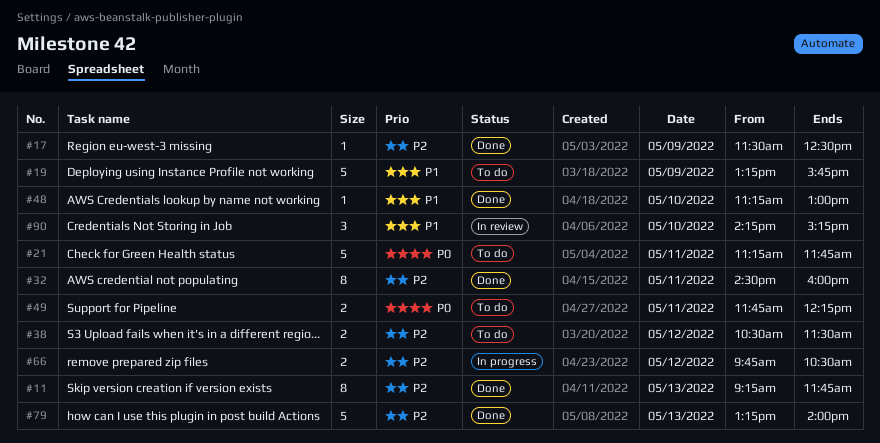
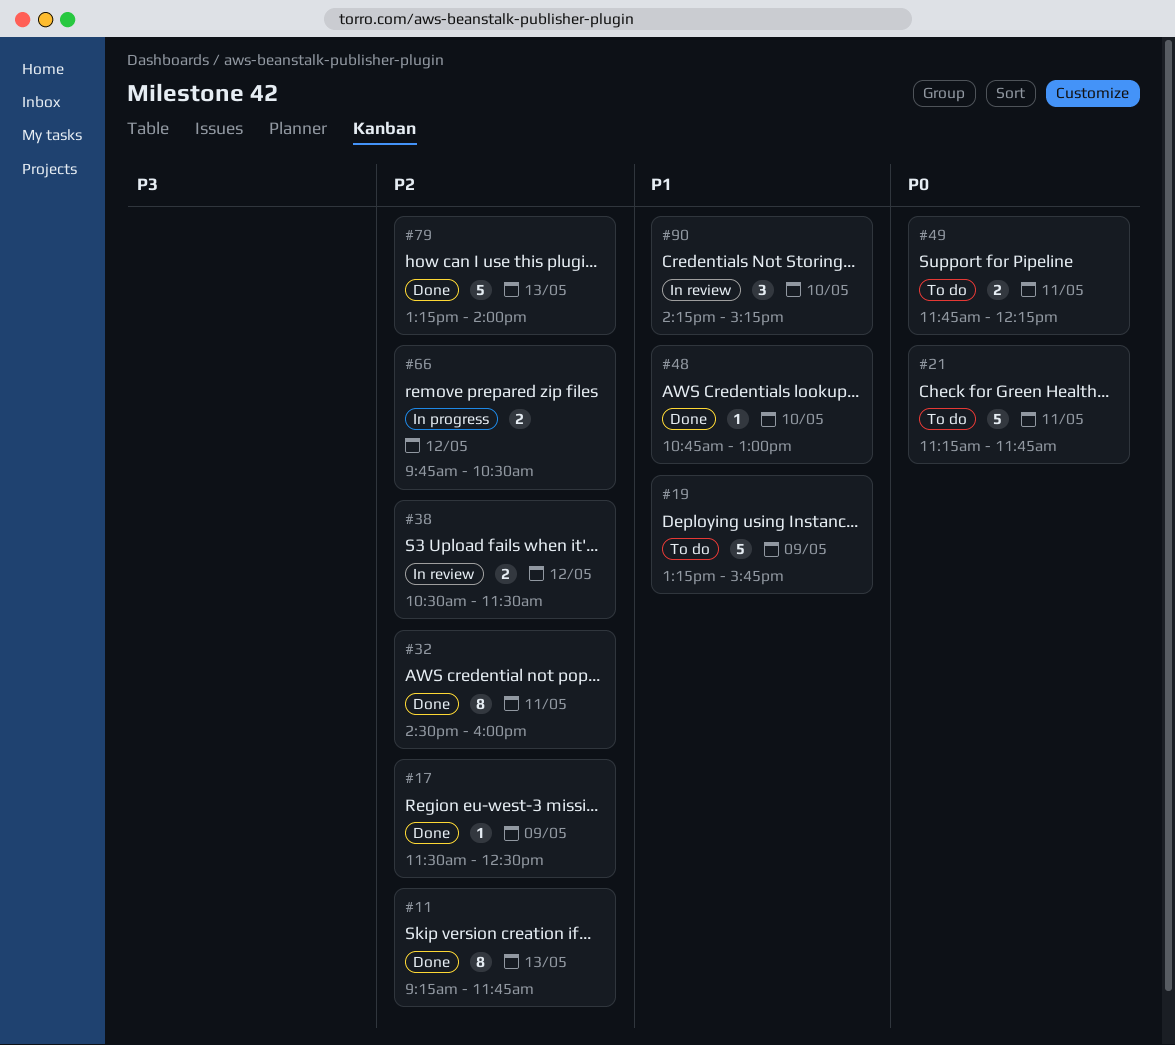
#38, status: To do -> In review
#48, begins: 11:15 -> 10:45

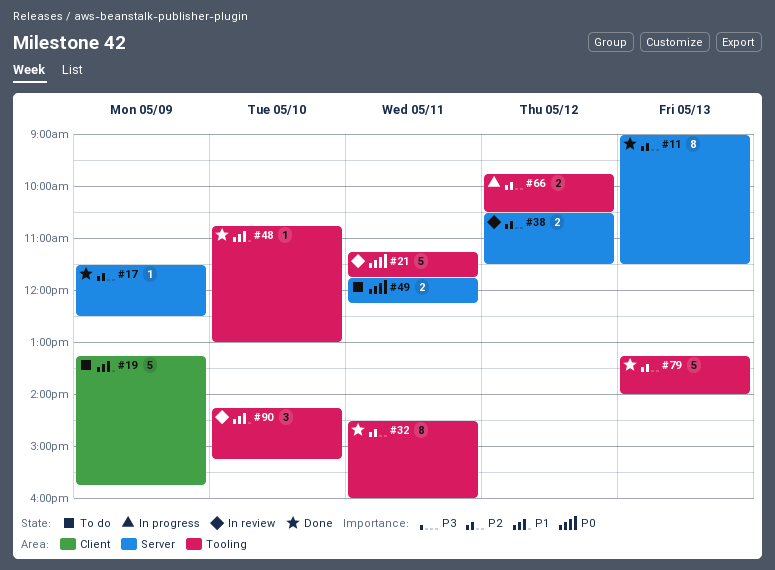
#11, begins: 09:15 -> 09:00
#11, ends: 11:45 -> 11:30
#21, status: To do -> In review

